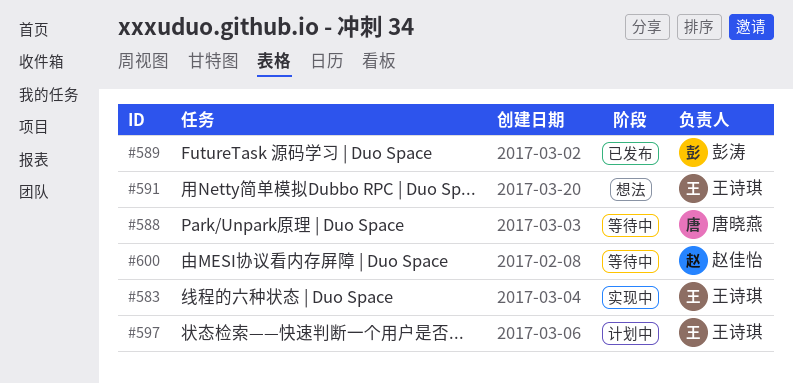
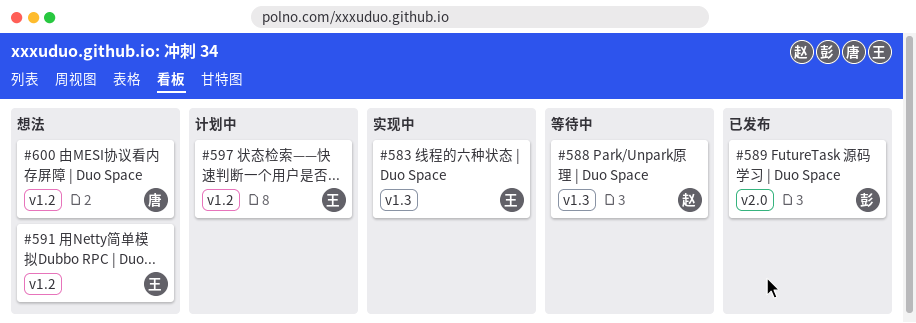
#588, owner: 唐晓燕 -> 赵佳怡
#600, status: 等待中 -> 想法
#600, owner: 赵佳怡 -> 唐晓燕

